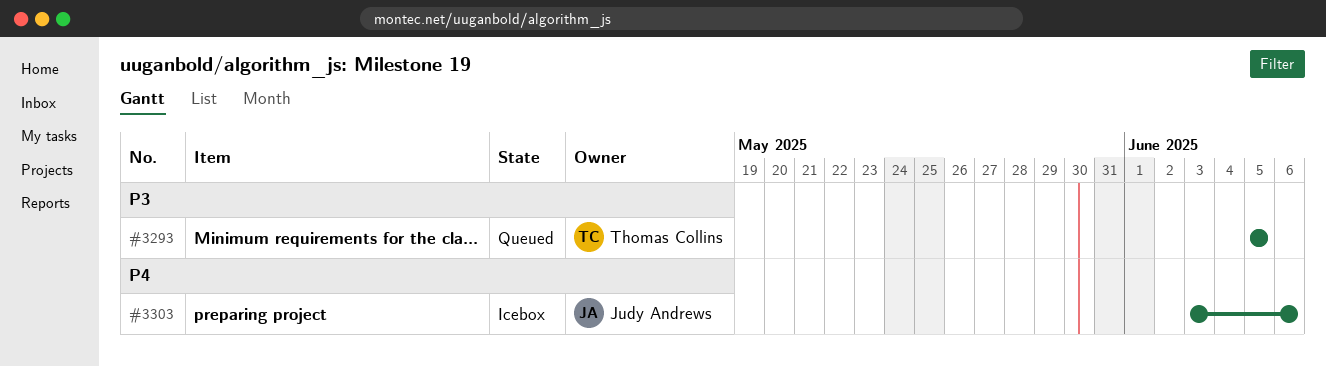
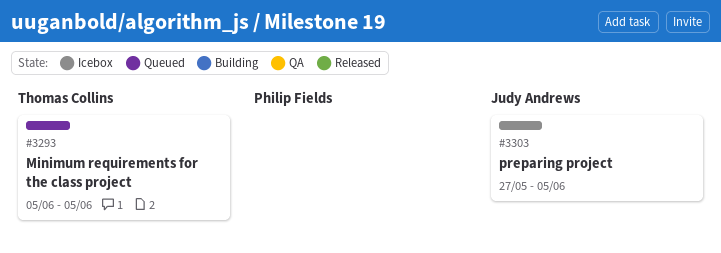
#3303, start: Jun 3 -> May 27
#3303, due: Jun 6 -> Jun 5

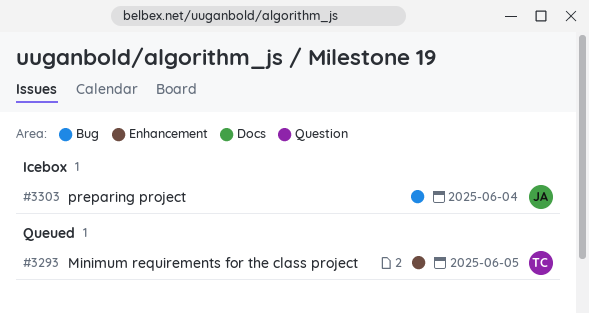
#3303, due: Jun 5 -> Jun 4

